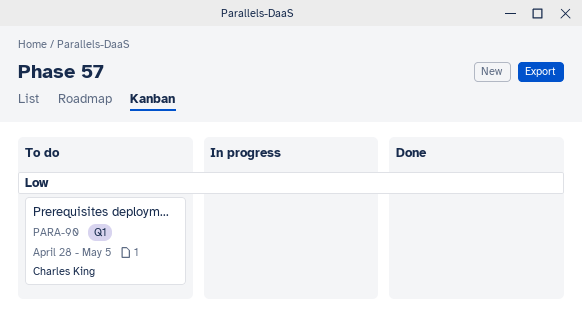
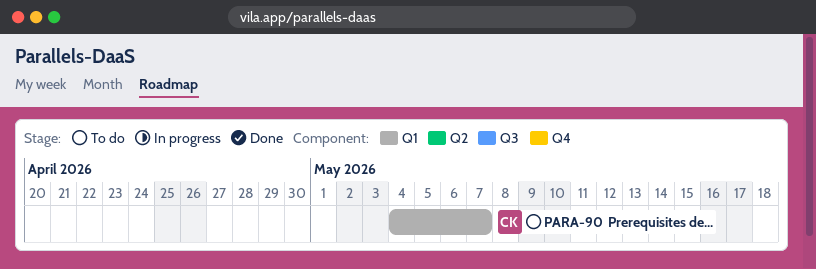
PARA-90, start: Apr 28 -> May 4
PARA-90, due: May 5 -> May 7

